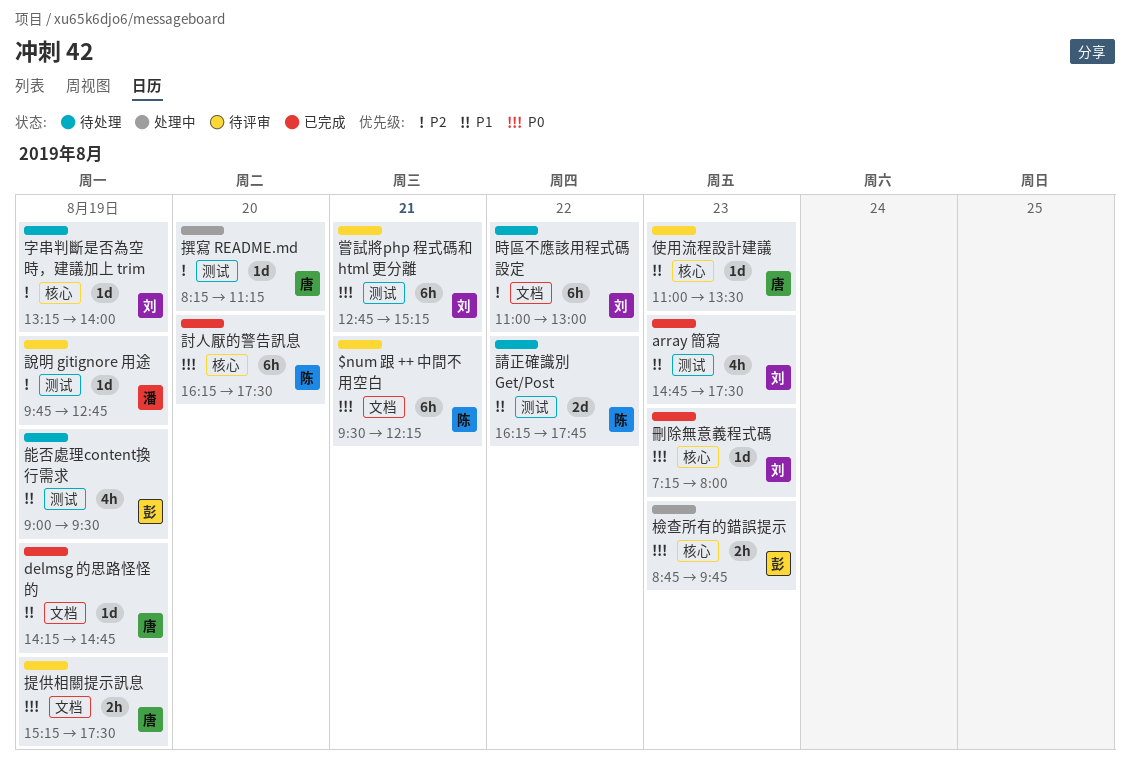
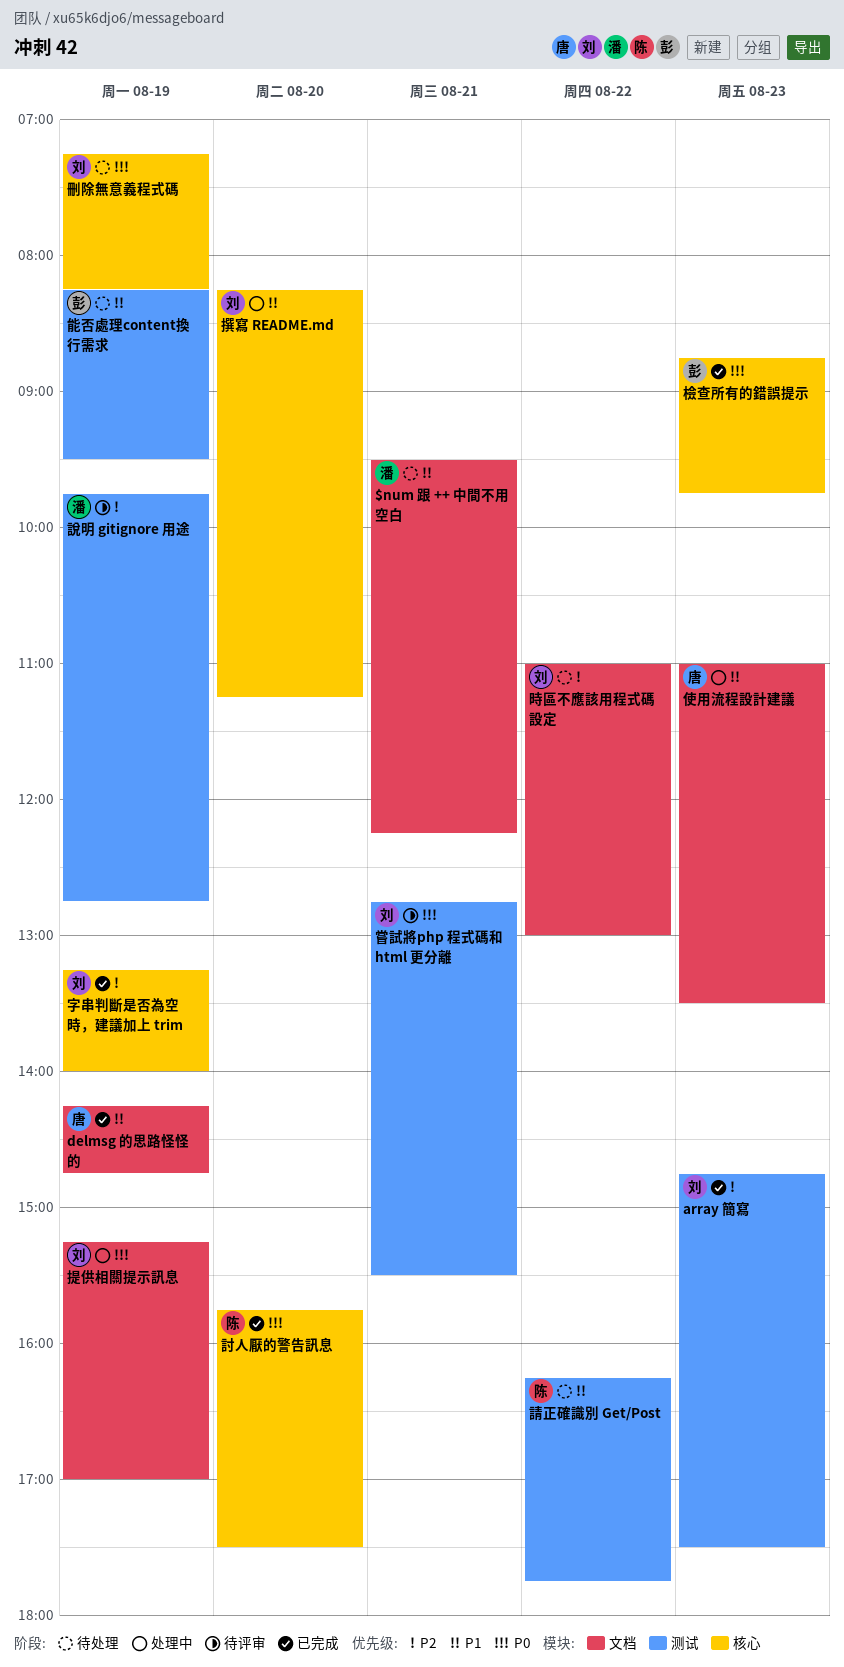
$num 跟 ++ 中間不用空白, status: 待评审 -> 待处理
$num 跟 ++ 中間不用空白, owner: 陈 -> 潘
$num 跟 ++ 中間不用空白, priority: P0 -> P1
array 簡寫, priority: P1 -> P2
使用流程設計建議, status: 待评审 -> 处理中
使用流程設計建議, label: 核心 -> 文档
刪除無意義程式碼, status: 已完成 -> 待处理
刪除無意義程式碼, day: Aug 23 -> Aug 19
刪除無意義程式碼, ends: 08:00 -> 08:15
嘗試將php 程式碼和 html 更分離, ends: 15:15 -> 15:30
字串判斷是否為空時，建議加上 trim, status: 待处理 -> 已完成
提供相關提示訊息, status: 待评审 -> 处理中
提供相關提示訊息, owner: 唐 -> 刘
提供相關提示訊息, ends: 17:30 -> 17:00
撰寫 README.md, owner: 唐 -> 刘
撰寫 README.md, priority: P2 -> P1
撰寫 README.md, label: 测试 -> 核心
檢查所有的錯誤提示, status: 处理中 -> 已完成
能否處理content換行需求, begins: 09:00 -> 08:15
討人厭的警告訊息, begins: 16:15 -> 15:45

